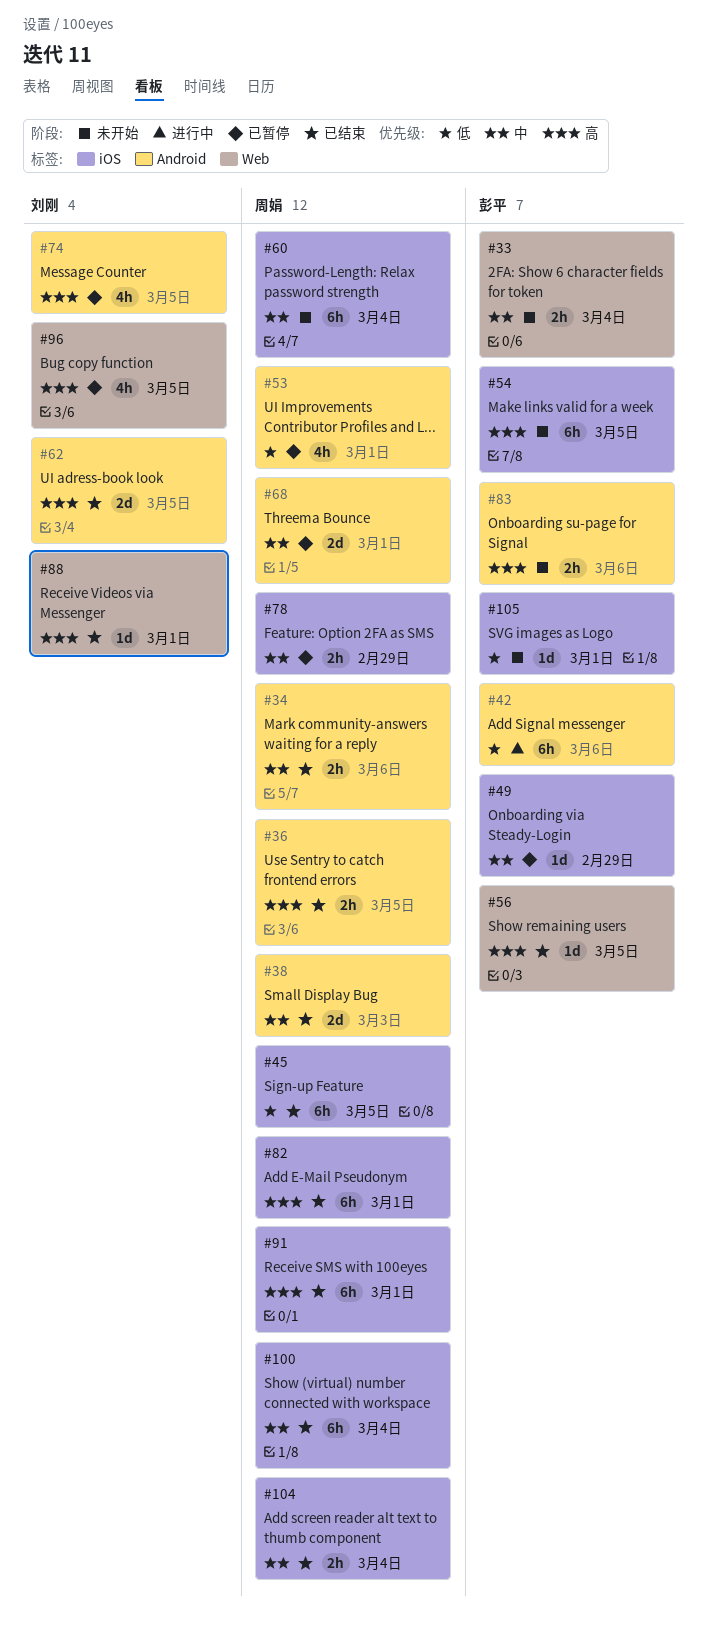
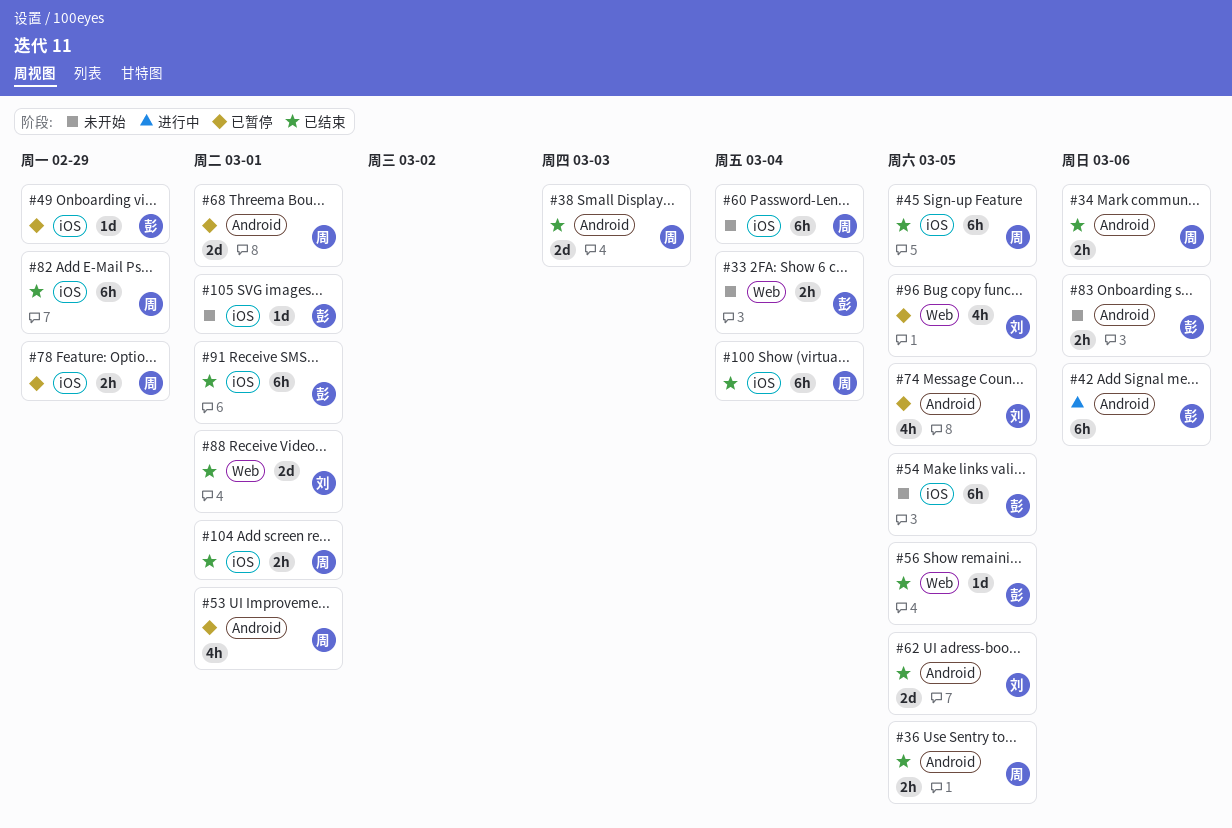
#82, due: Mar 1 -> Feb 29
#88, estimate: 1d -> 2d
#91, owner: 周娟 -> 彭平
#104, due: Mar 4 -> Mar 1

